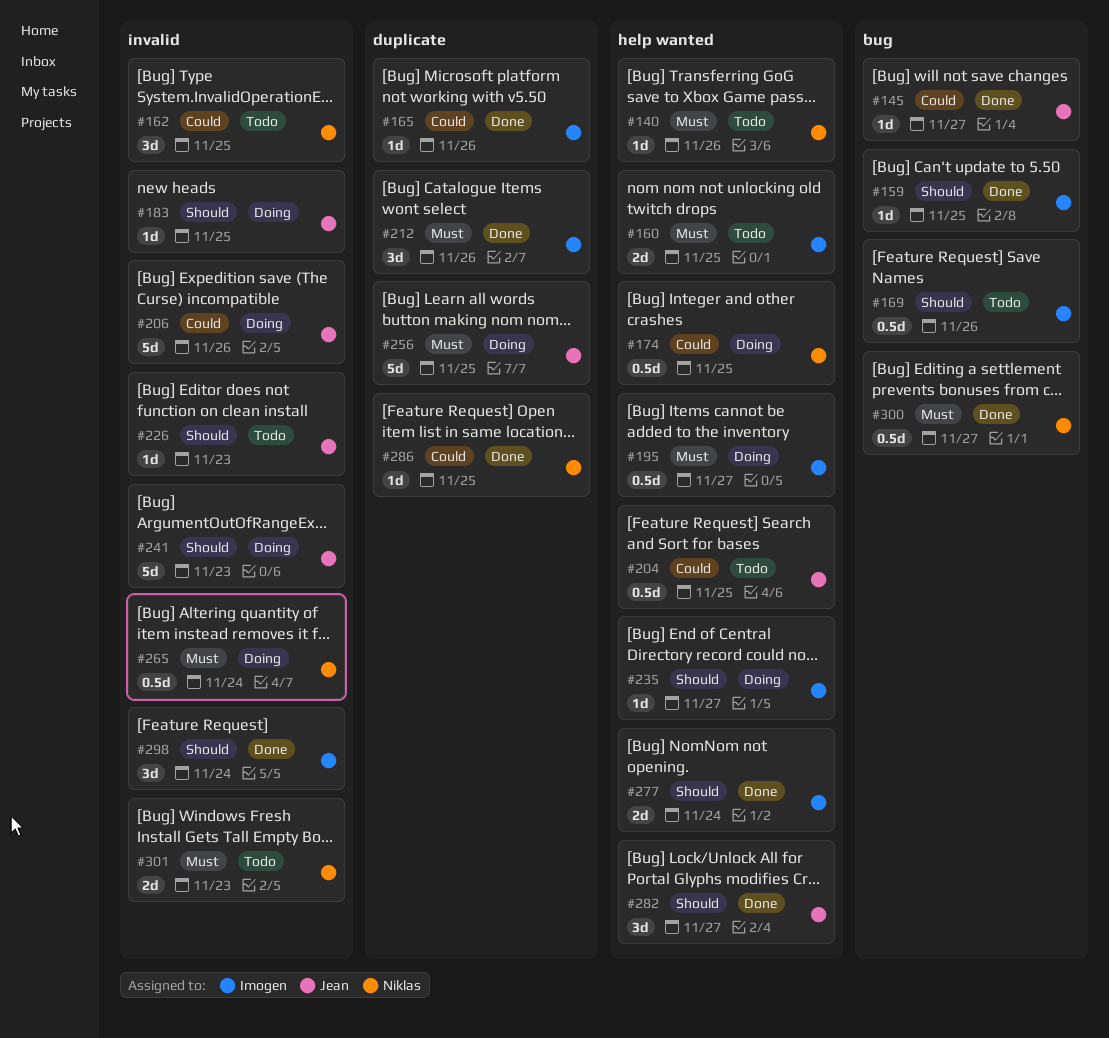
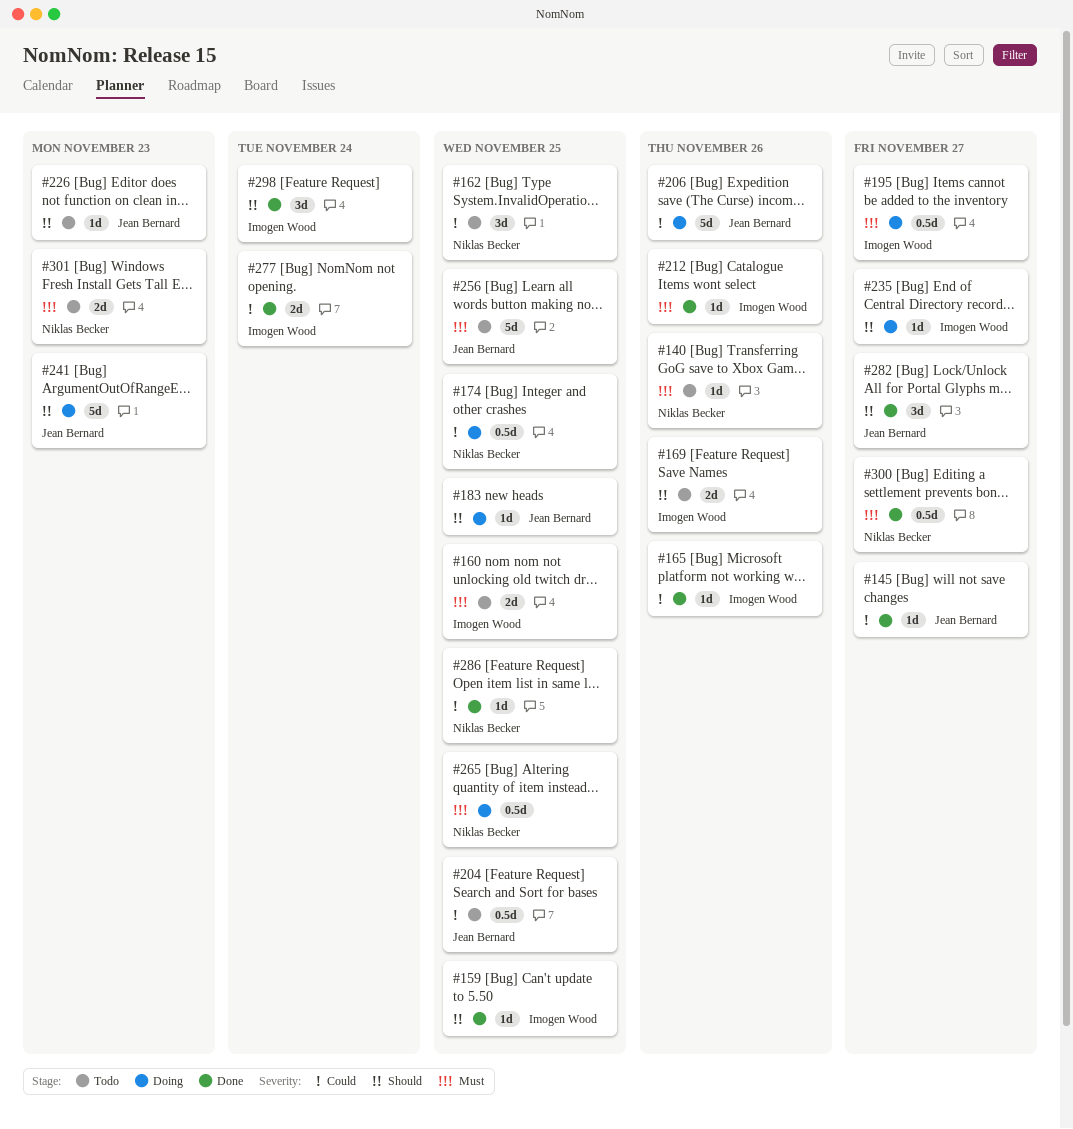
#169, estimate: 0.5d -> 2d
#212, estimate: 3d -> 1d
#256, status: Doing -> Todo
#265, due: Nov 24 -> Nov 25
#277, priority: Should -> Could

